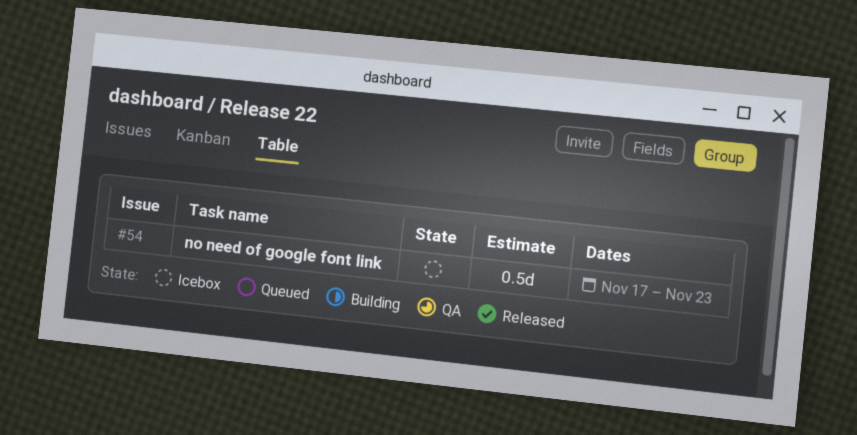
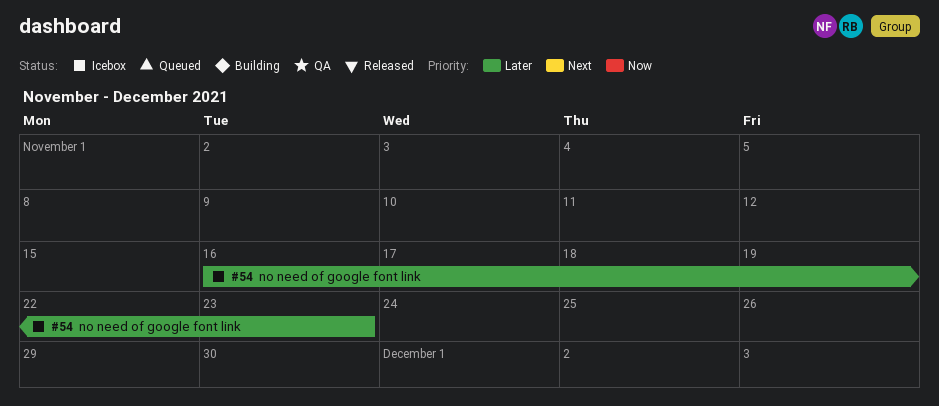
#54, start: Nov 17 -> Nov 16

